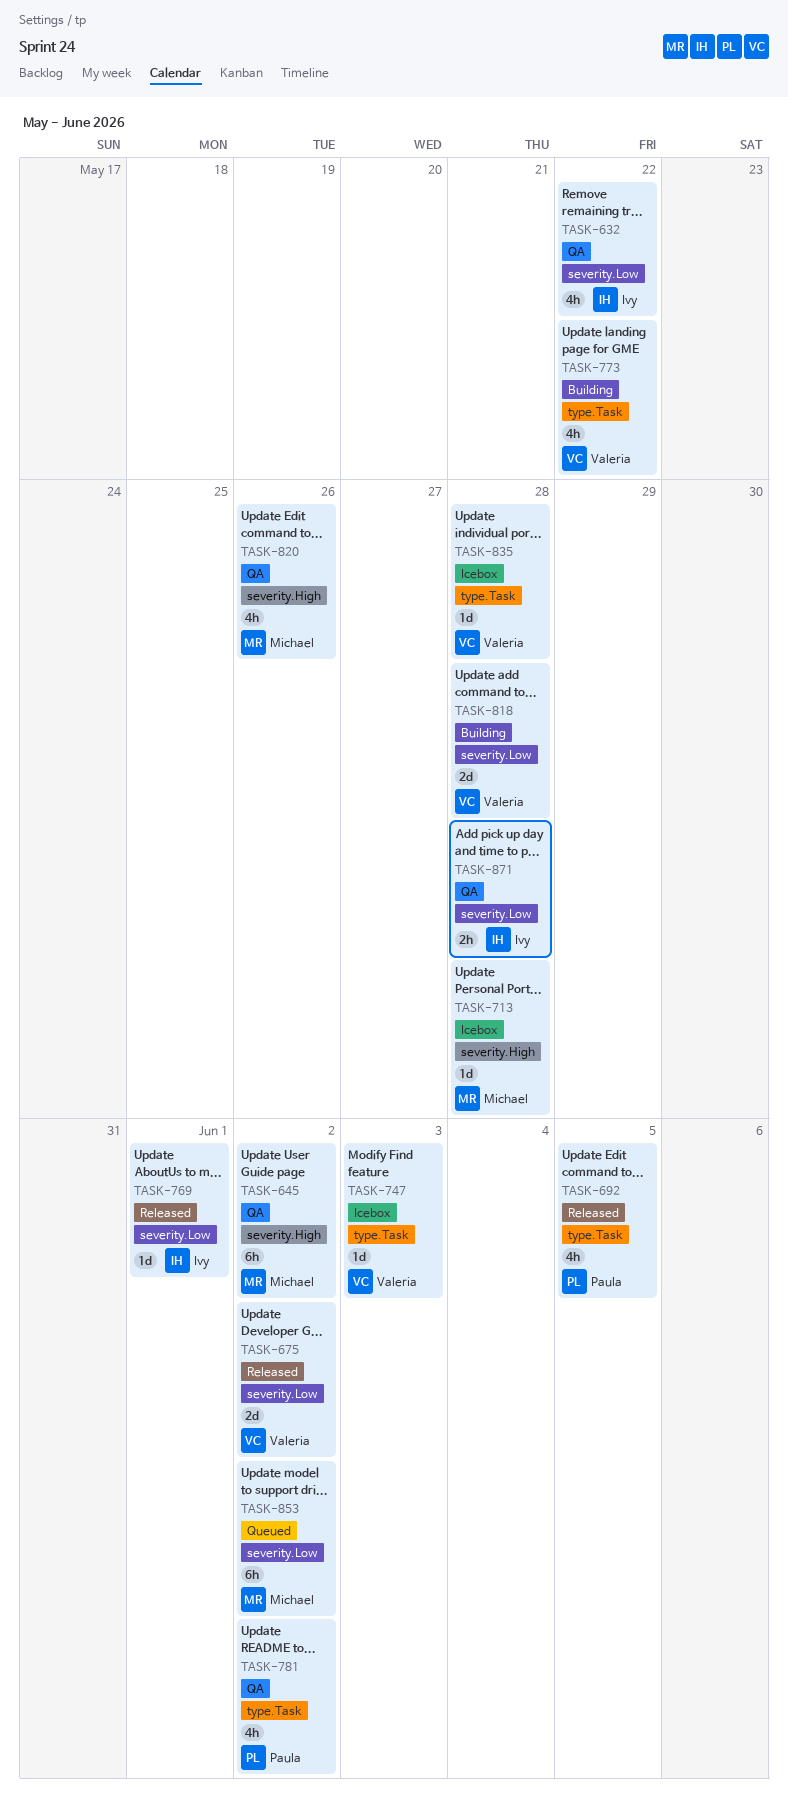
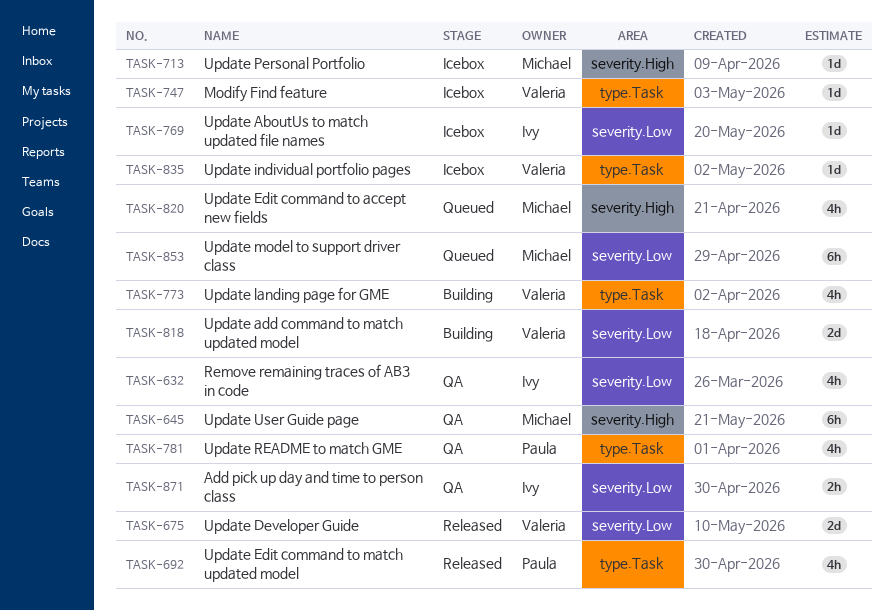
TASK-769, status: Released -> Icebox
TASK-820, status: QA -> Queued

